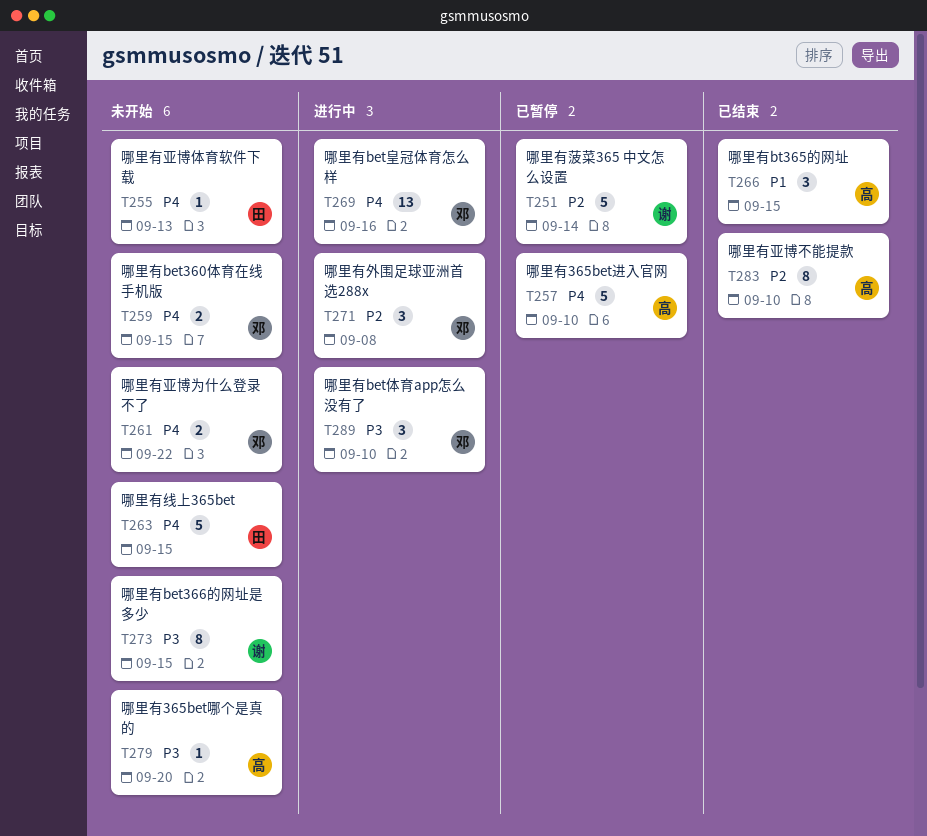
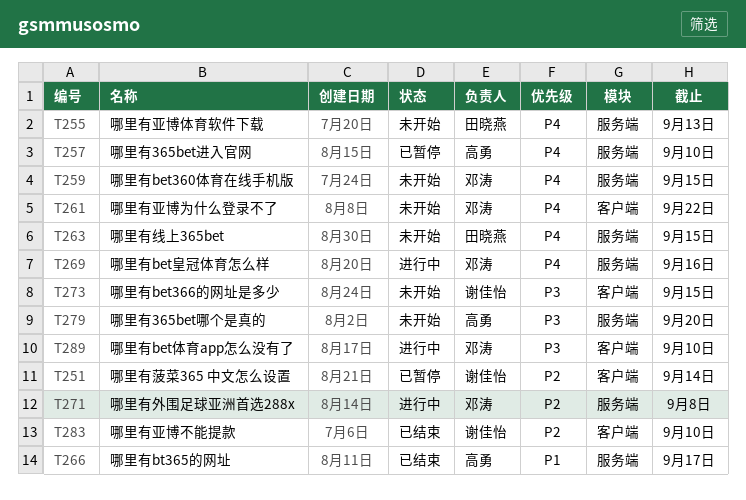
T266, due: Sep 15 -> Sep 17
T283, owner: 高勇 -> 谢佳怡

